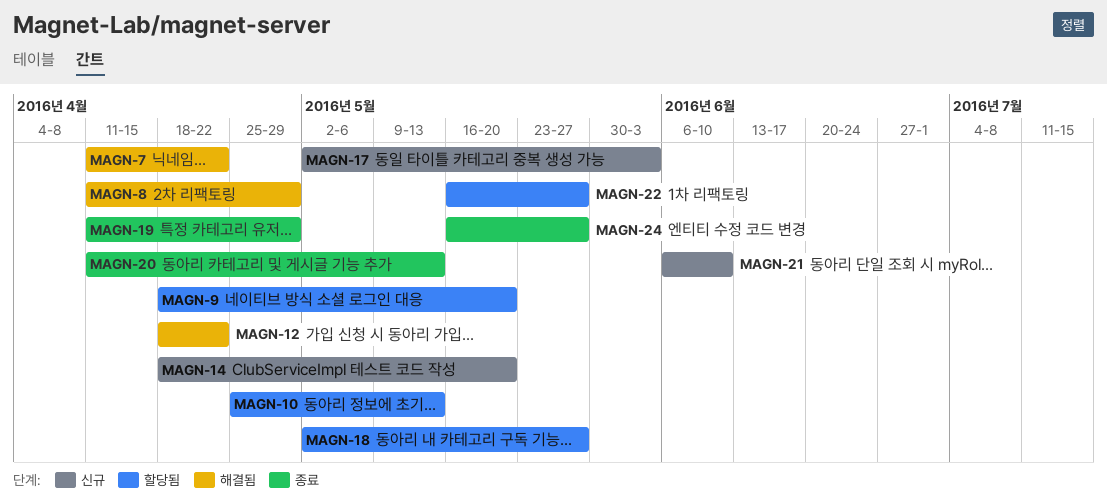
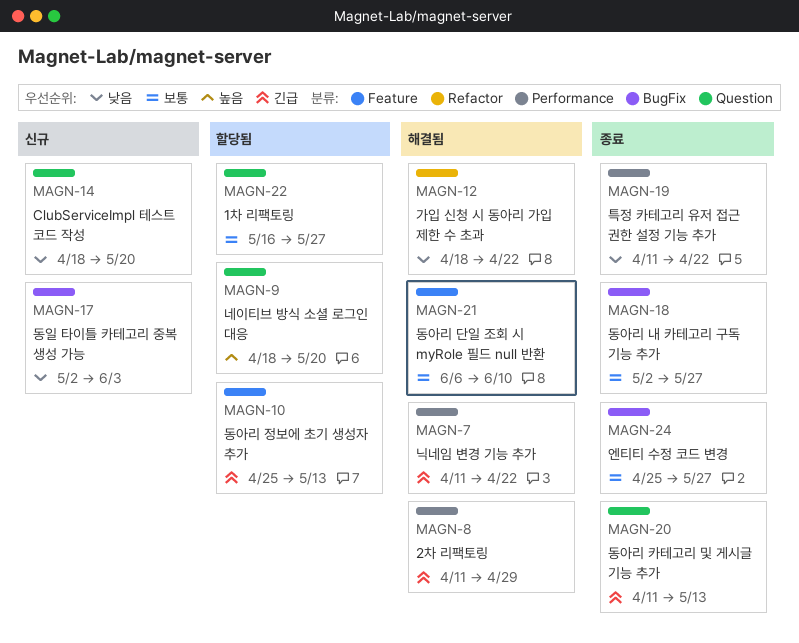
MAGN-18, status: 할당됨 -> 종료
MAGN-19, due: Apr 29 -> Apr 22
MAGN-21, status: 신규 -> 해결됨
MAGN-24, start: May 16 -> Apr 25

